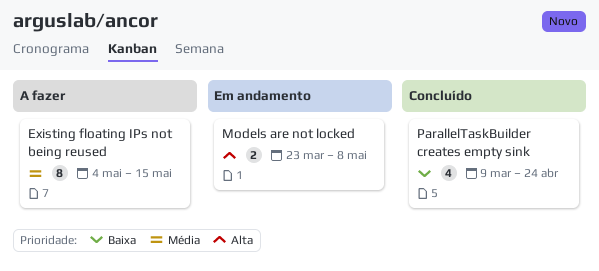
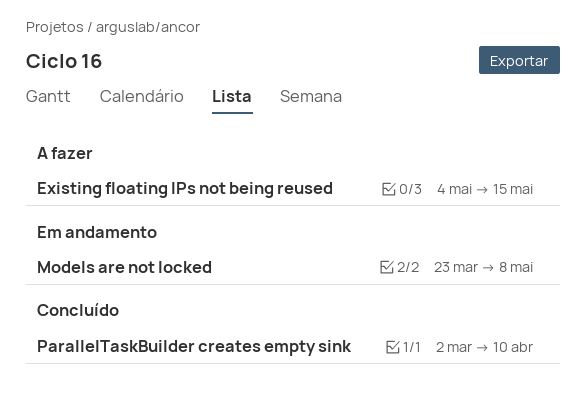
ParallelTaskBuilder creates empty sink, start: Mar 9 -> Mar 2
ParallelTaskBuilder creates empty sink, due: Apr 24 -> Apr 10

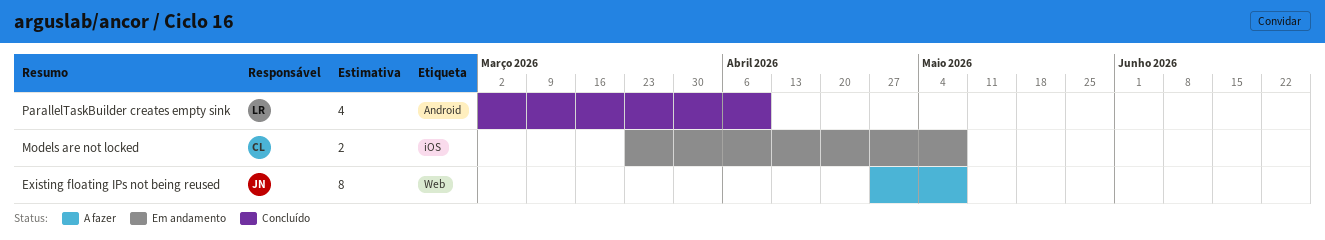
Existing floating IPs not being reused, start: May 4 -> Apr 27
Existing floating IPs not being reused, due: May 15 -> May 8

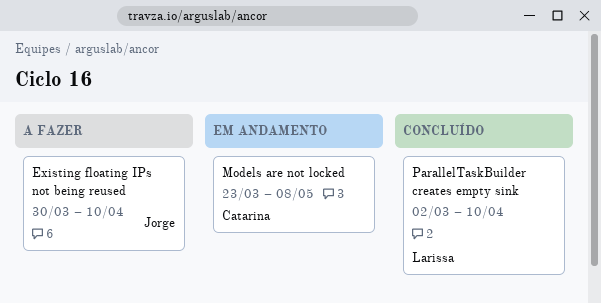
Existing floating IPs not being reused, start: Apr 27 -> Mar 30
Existing floating IPs not being reused, due: May 8 -> Apr 10

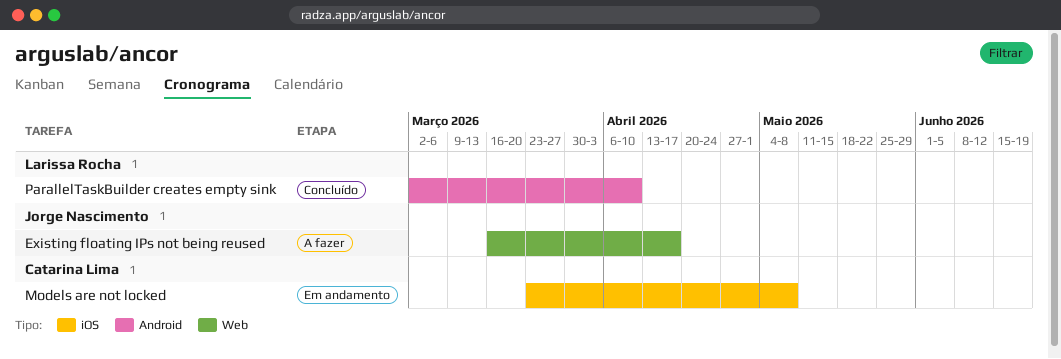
Existing floating IPs not being reused, start: Mar 30 -> Mar 16
Existing floating IPs not being reused, due: Apr 10 -> Apr 17

